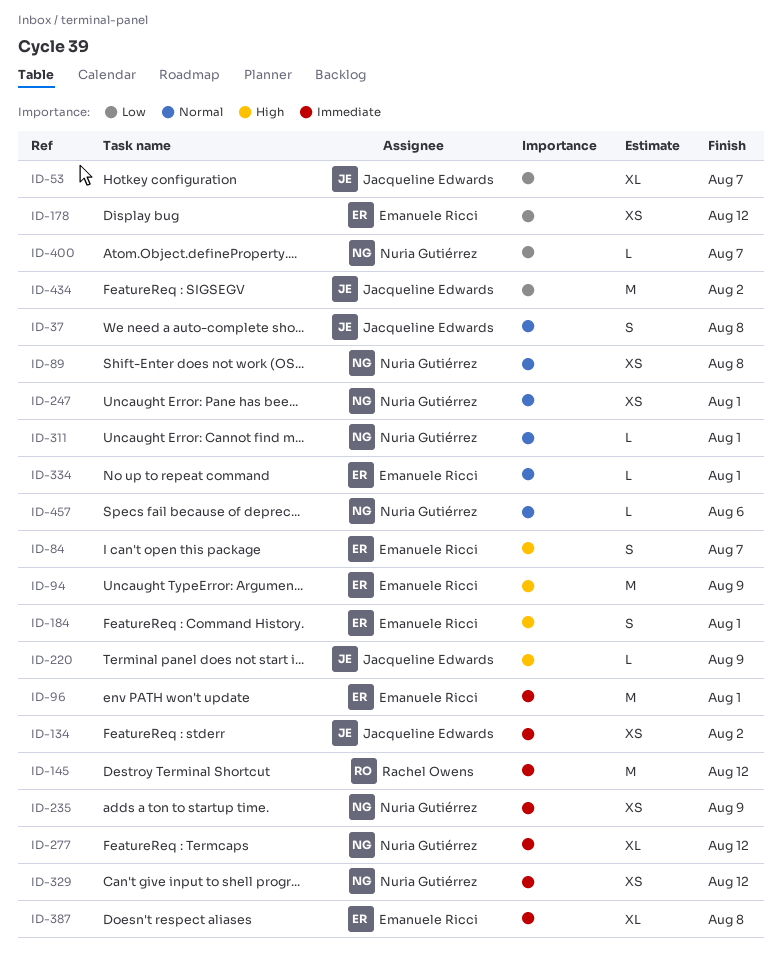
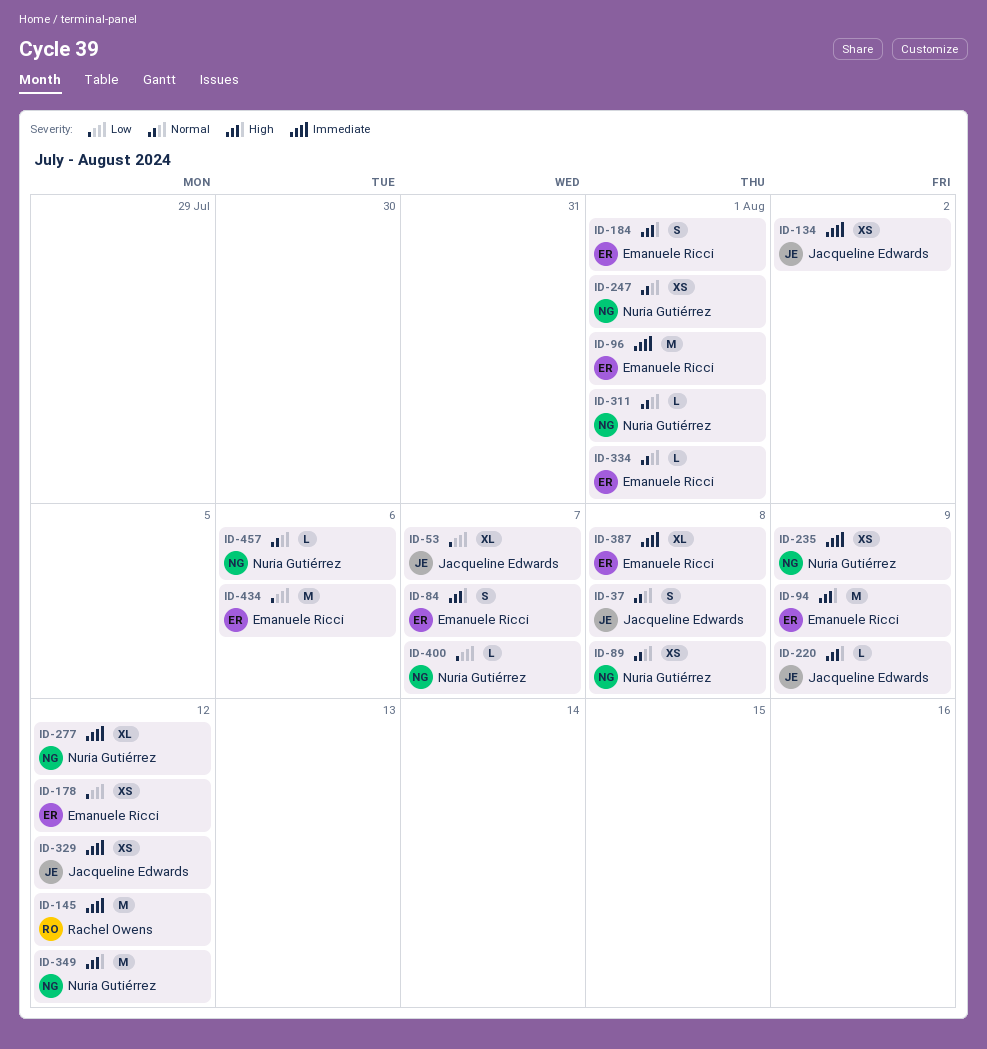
ID-329, owner: Nuria Gutiérrez -> Jacqueline Edwards
ID-349: none -> present
ID-434, owner: Jacqueline Edwards -> Emanuele Ricci
ID-434, due: Aug 2 -> Aug 6

